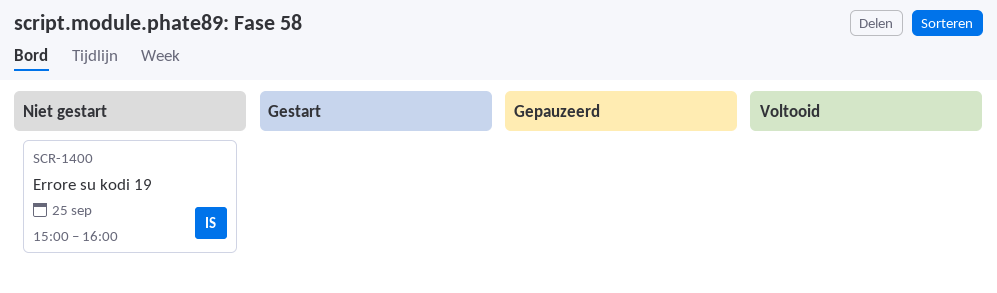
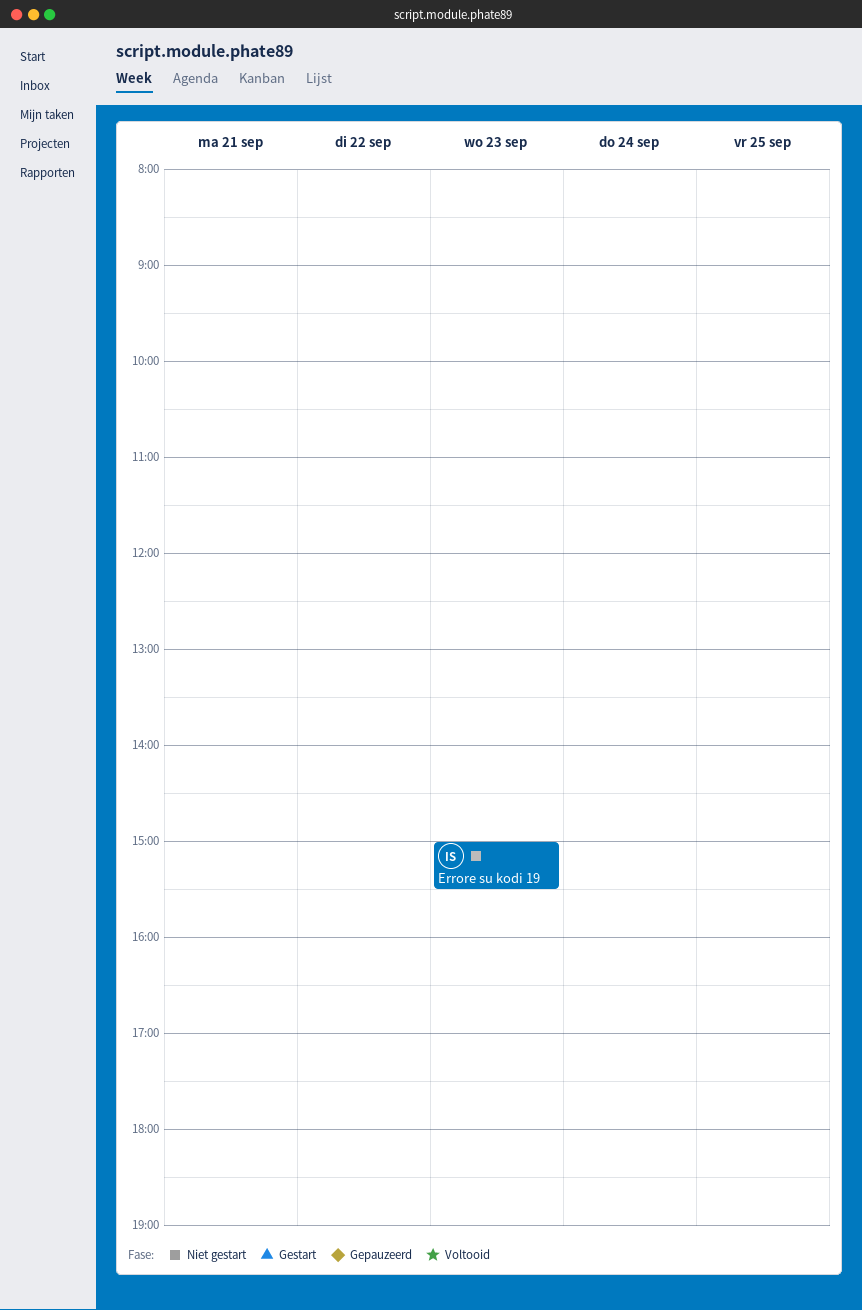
Errore su kodi 19, day: Sep 25 -> Sep 23
Errore su kodi 19, ends: 16:00 -> 15:30

